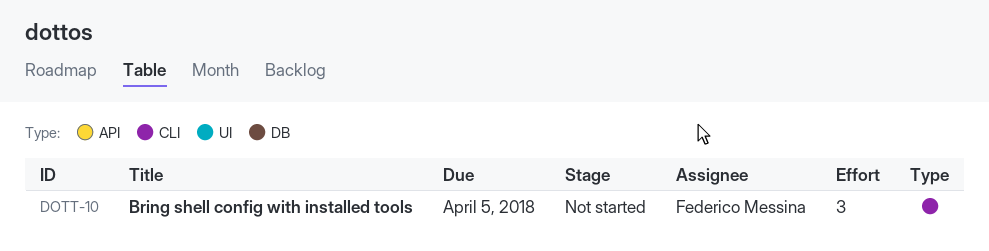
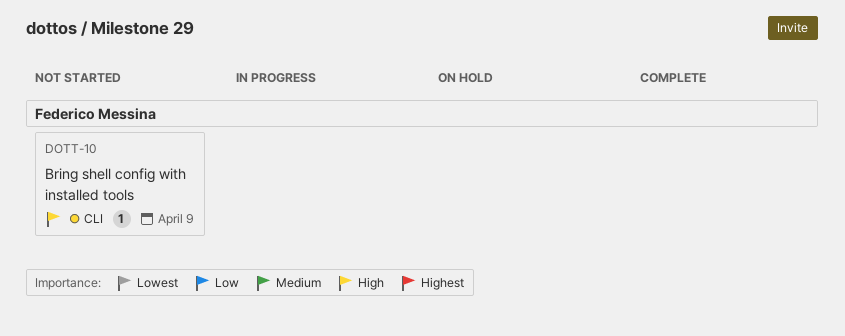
DOTT-10, estimate: 3 -> 1
DOTT-10, due: Apr 5 -> Apr 9

